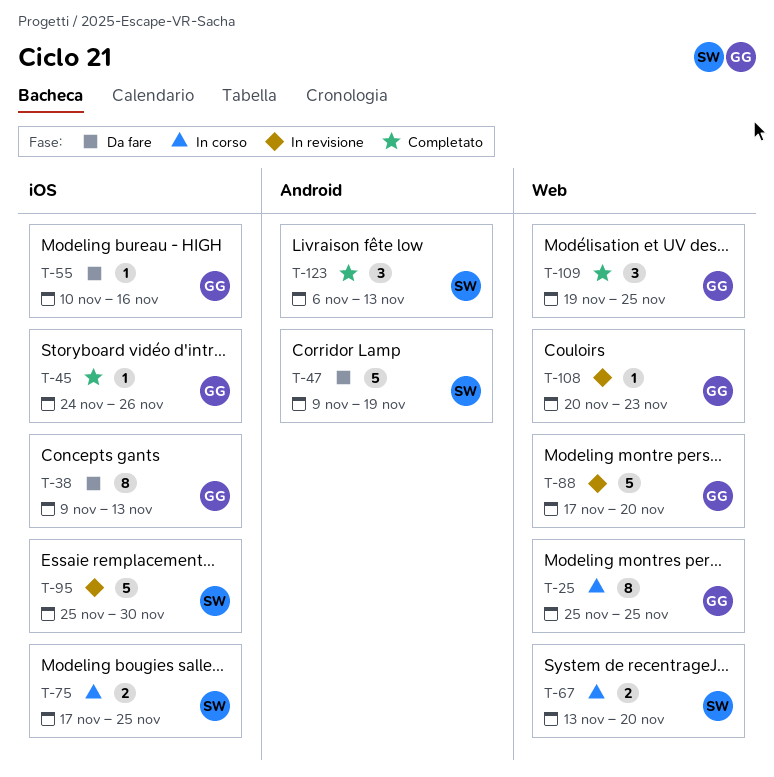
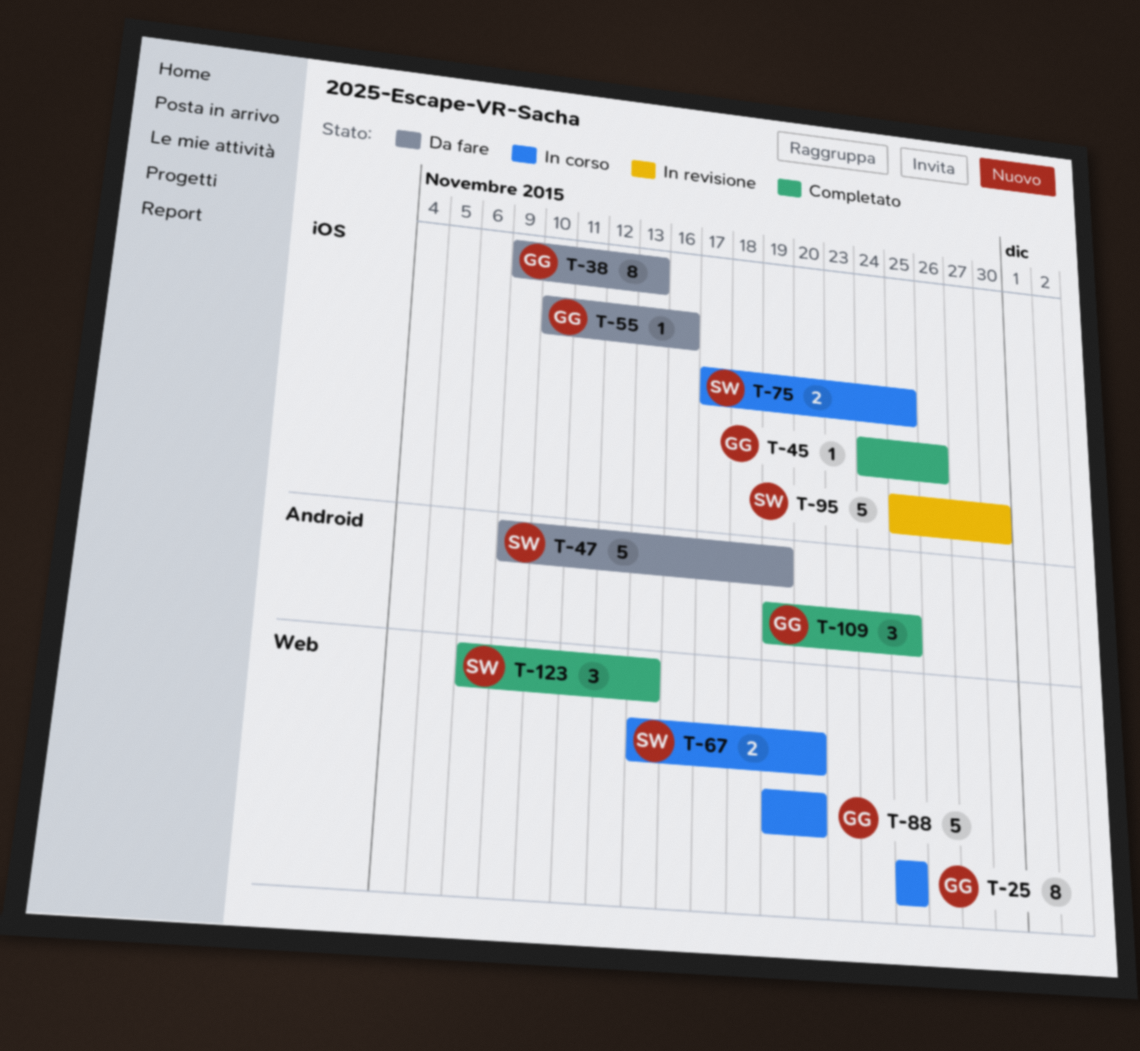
T-88, status: In revisione -> In corso
T-88, start: Nov 17 -> Nov 19
T-108: present -> none
T-109, label: Web -> Android
T-123, label: Android -> Web

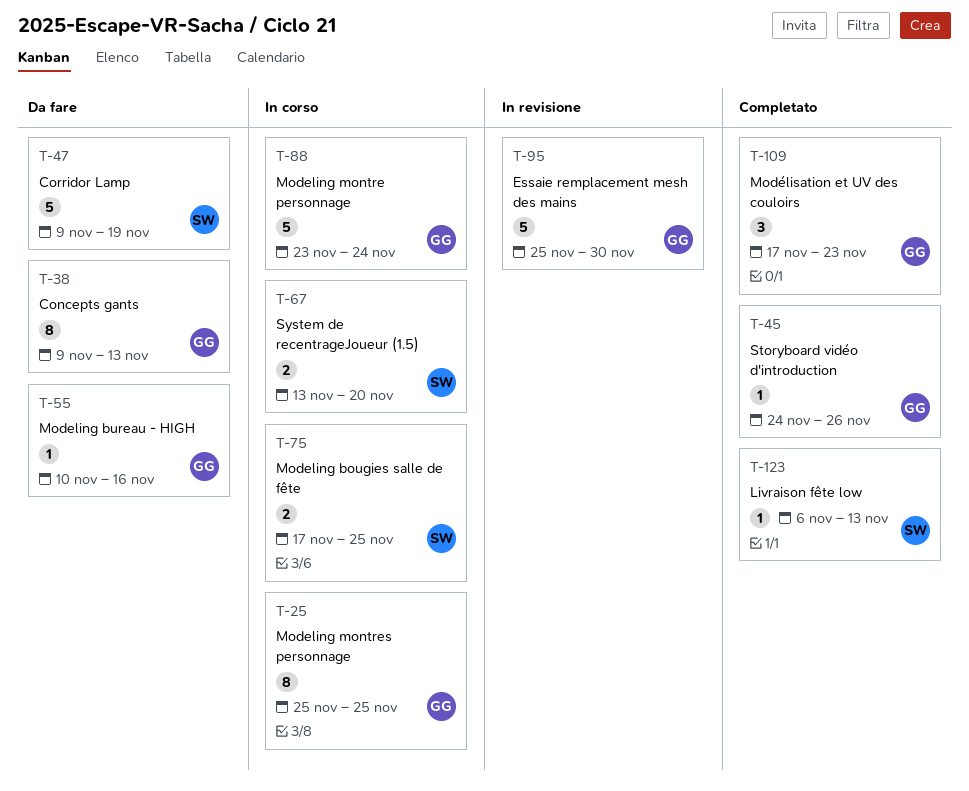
T-88, start: Nov 19 -> Nov 23
T-88, due: Nov 20 -> Nov 24
T-95, owner: SW -> GG
T-109, start: Nov 19 -> Nov 17
T-109, due: Nov 25 -> Nov 23
T-123, estimate: 3 -> 1

